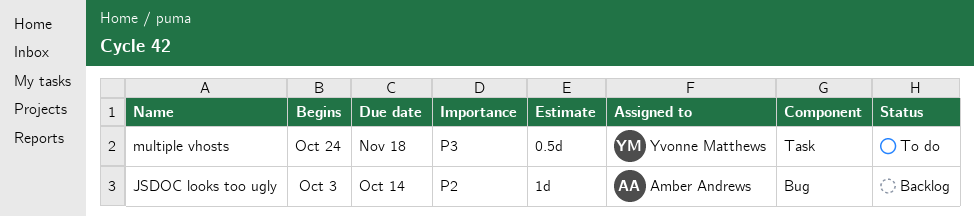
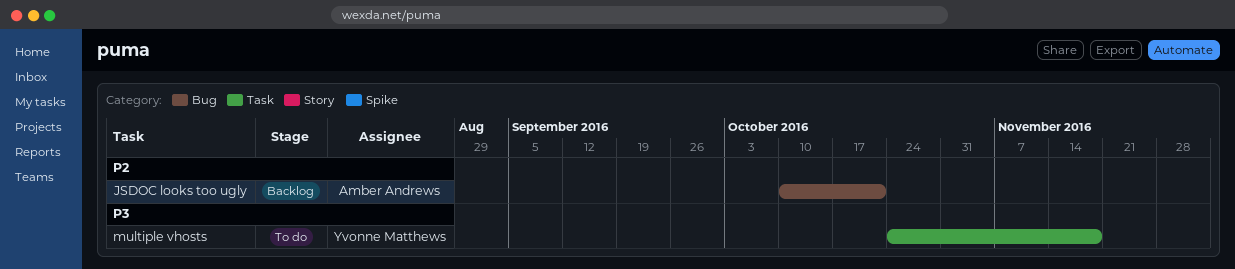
JSDOC looks too ugly, start: Oct 3 -> Oct 10
JSDOC looks too ugly, due: Oct 14 -> Oct 21

